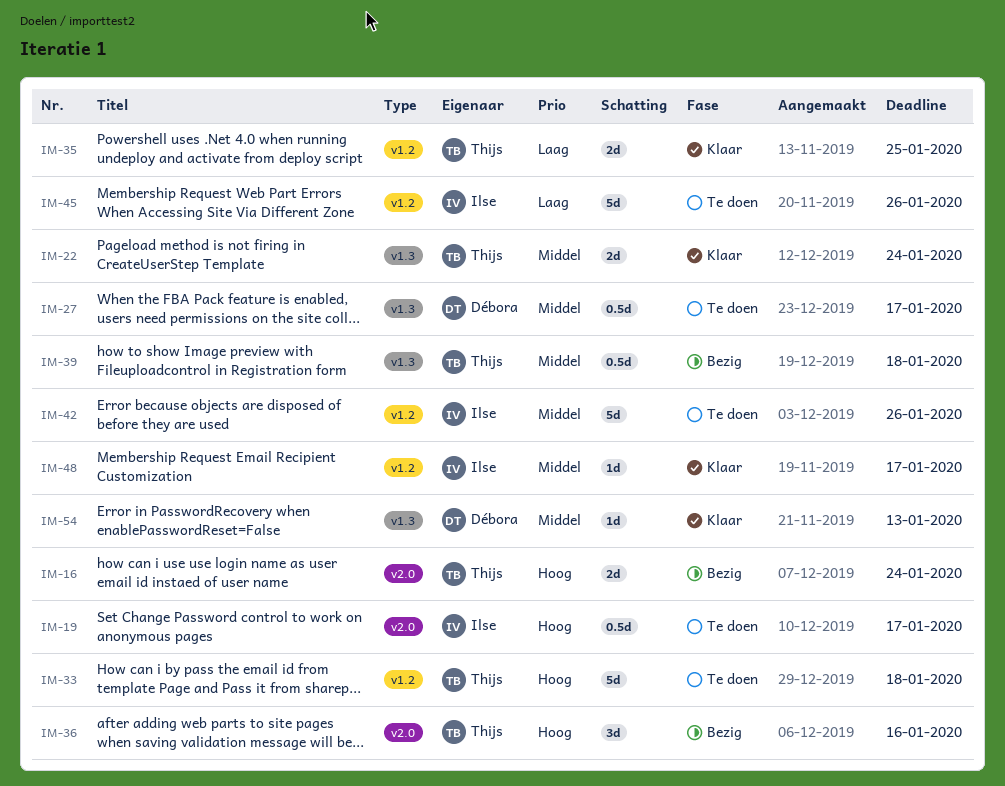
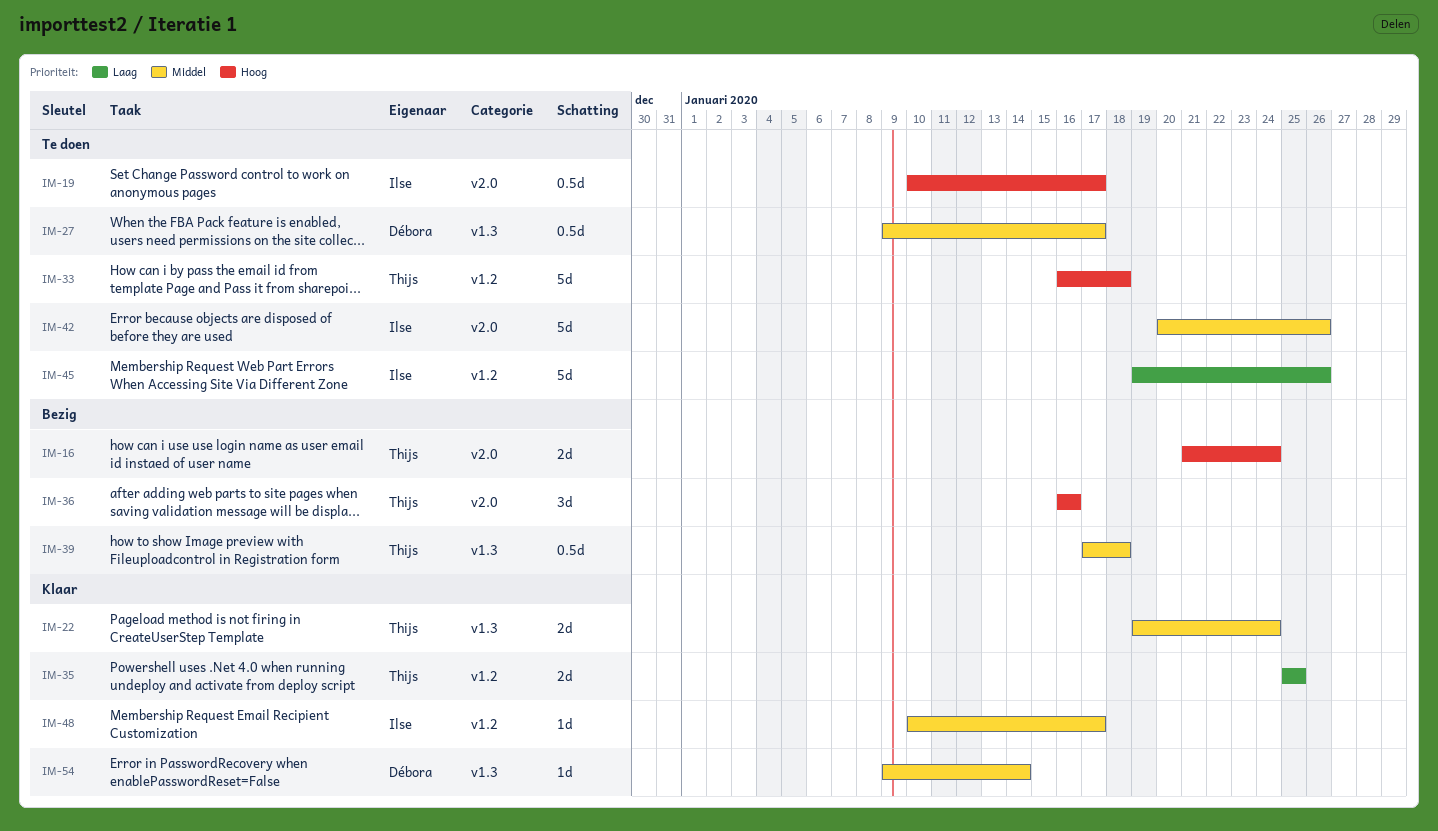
IM-42, label: v1.2 -> v2.0
IM-54, due: Jan 13 -> Jan 14

